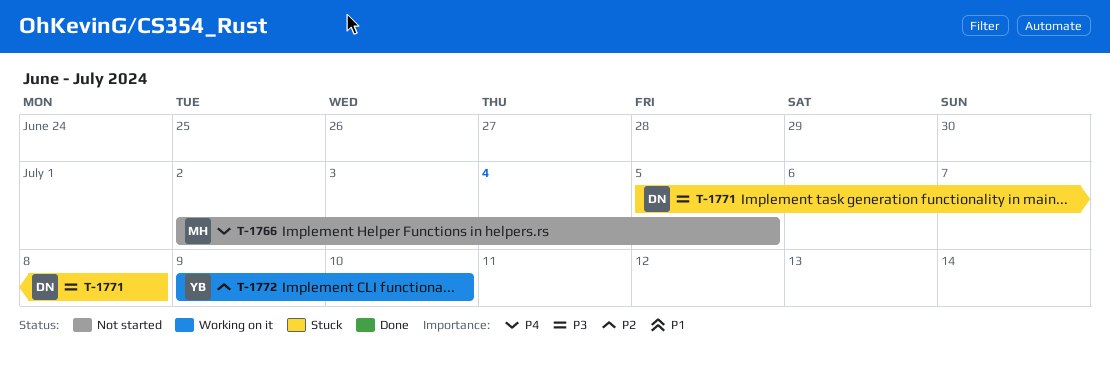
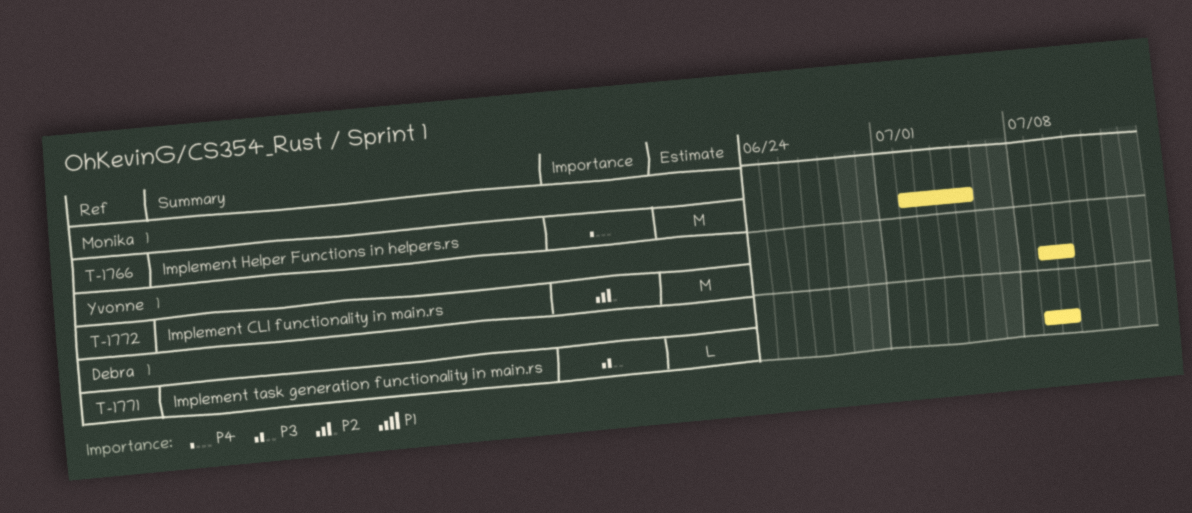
T-1771, start: Jul 5 -> Jul 9
T-1771, due: Jul 8 -> Jul 10

